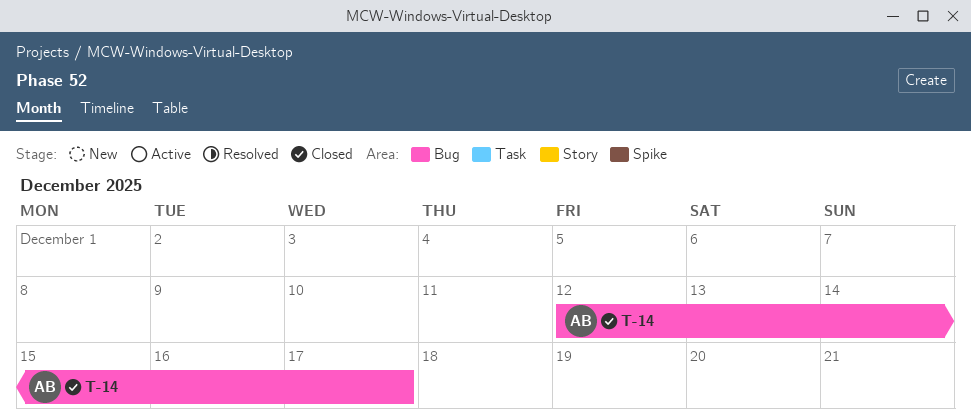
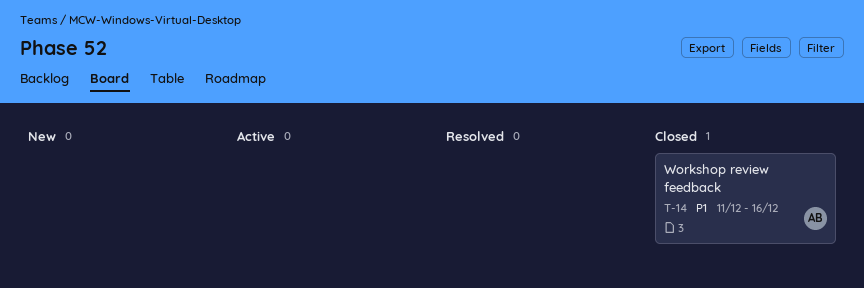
T-14, start: Dec 12 -> Dec 11
T-14, due: Dec 17 -> Dec 16

